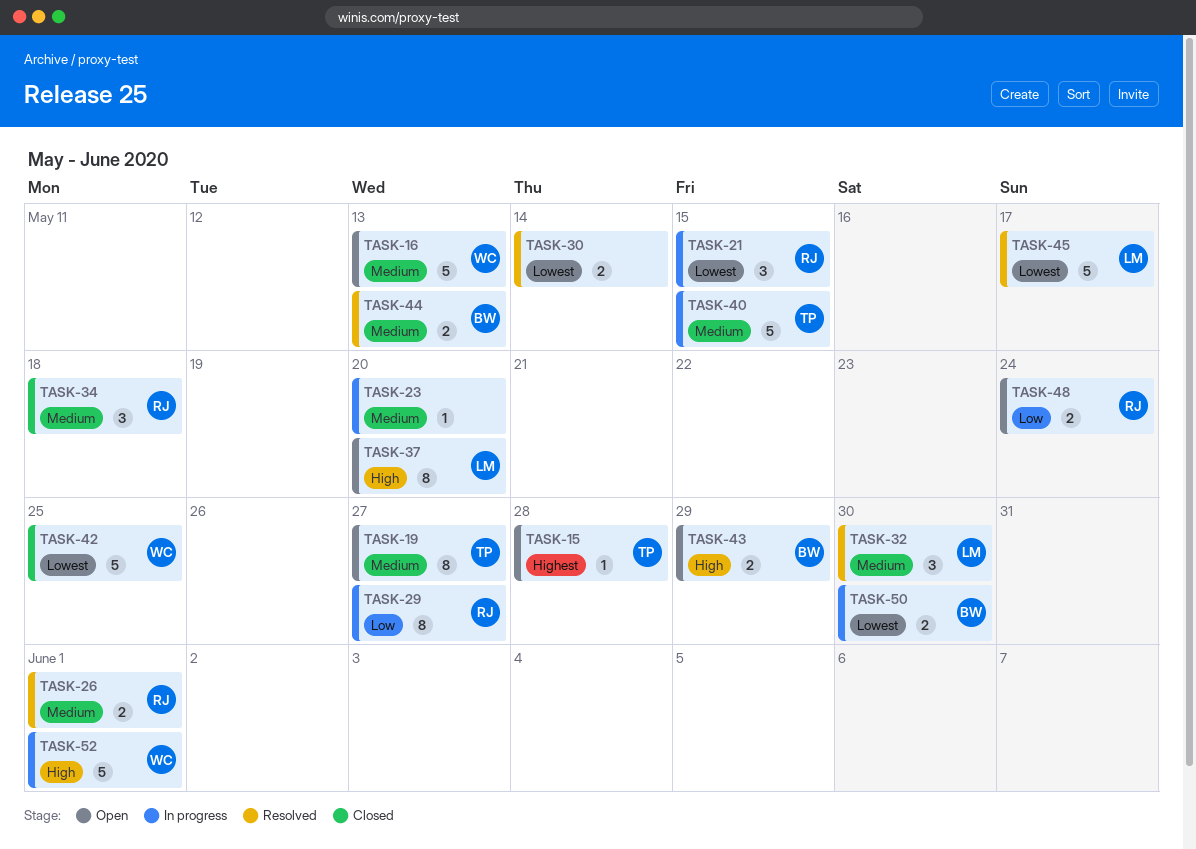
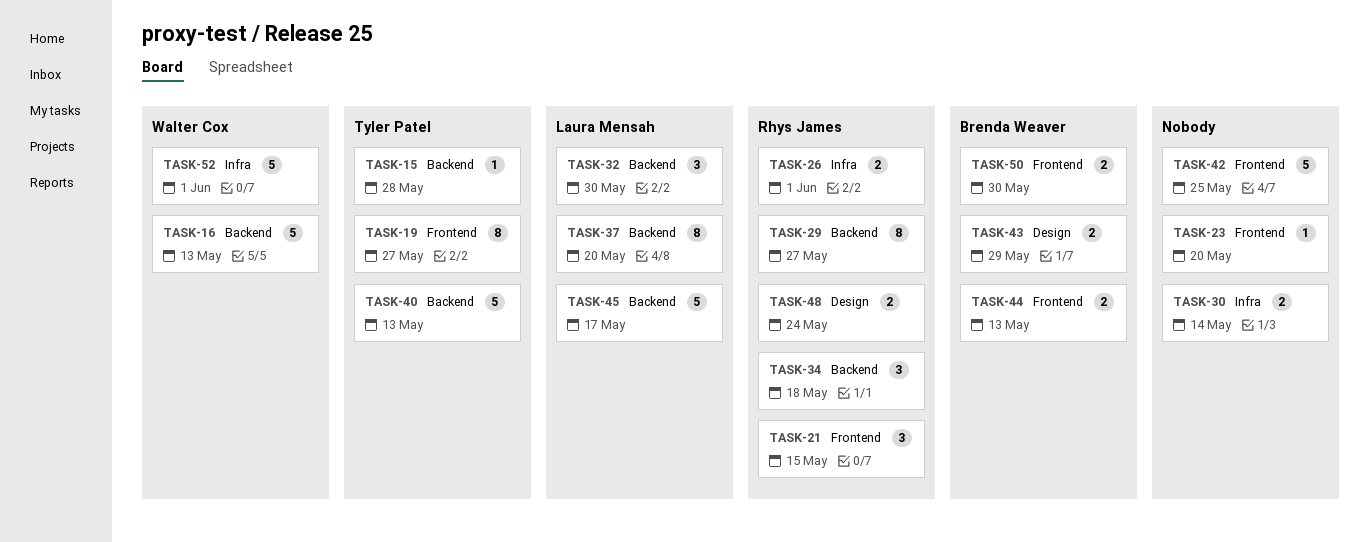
TASK-40, due: May 15 -> May 13
TASK-42, owner: Walter Cox -> none

